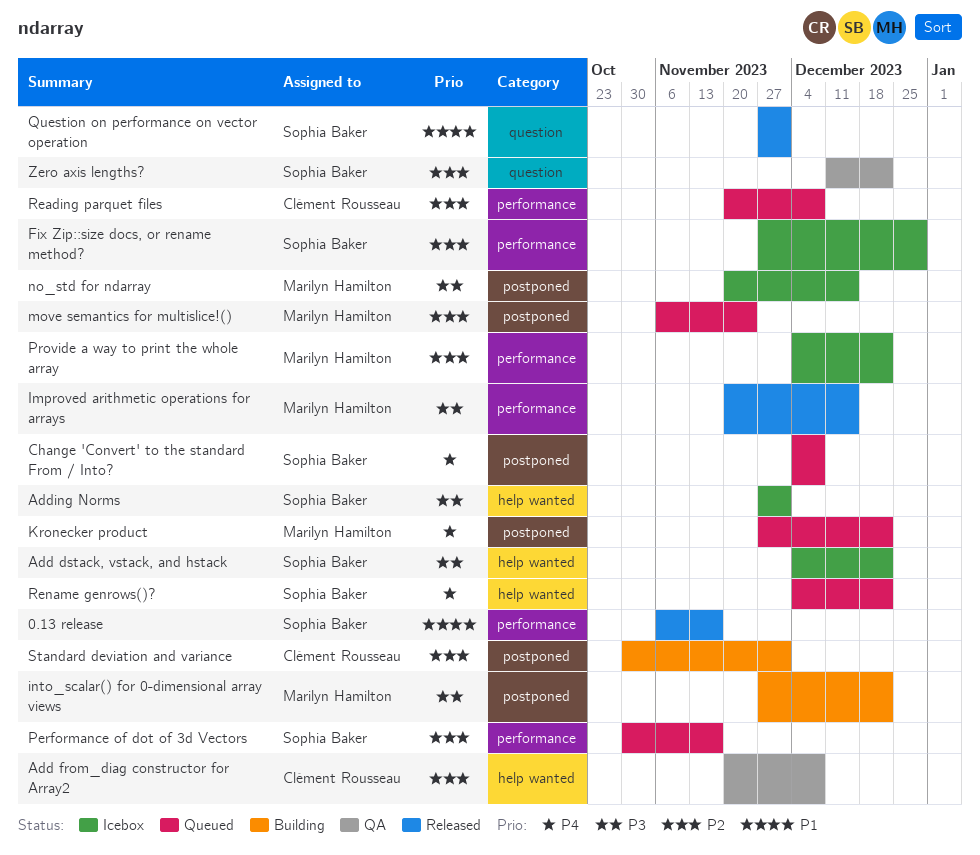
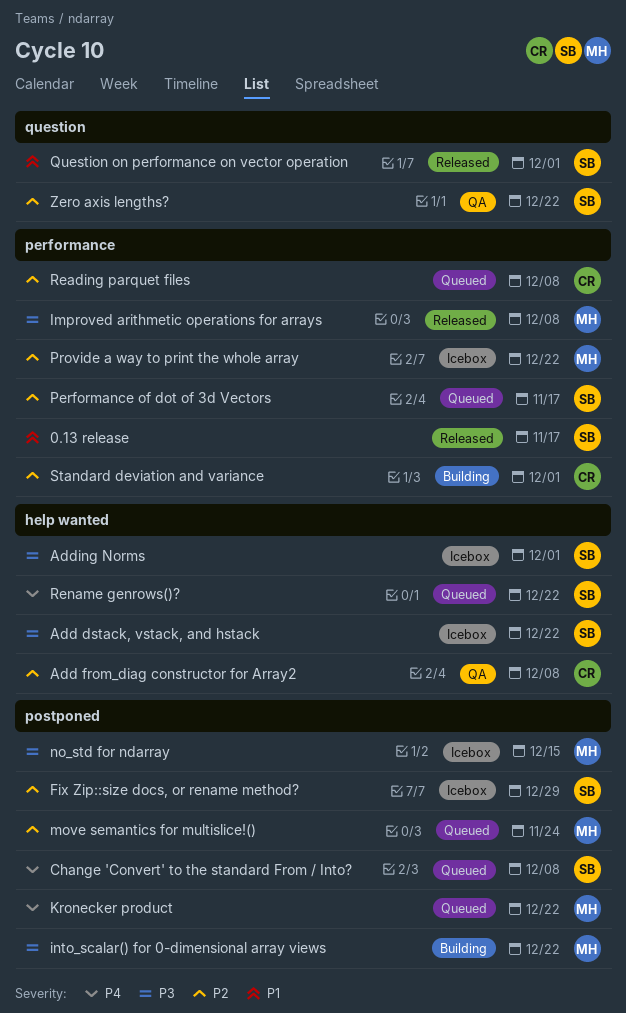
Fix Zip::size docs, or rename method?, label: performance -> postponed
Improved arithmetic operations for arrays, due: Dec 15 -> Dec 8
Standard deviation and variance, label: postponed -> performance

